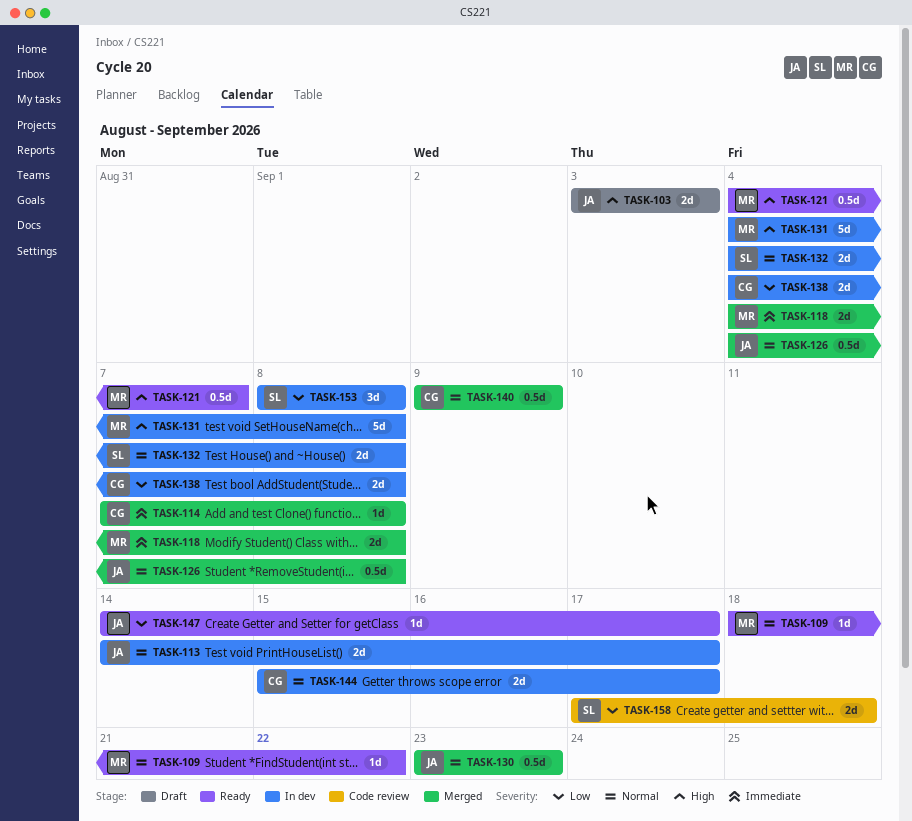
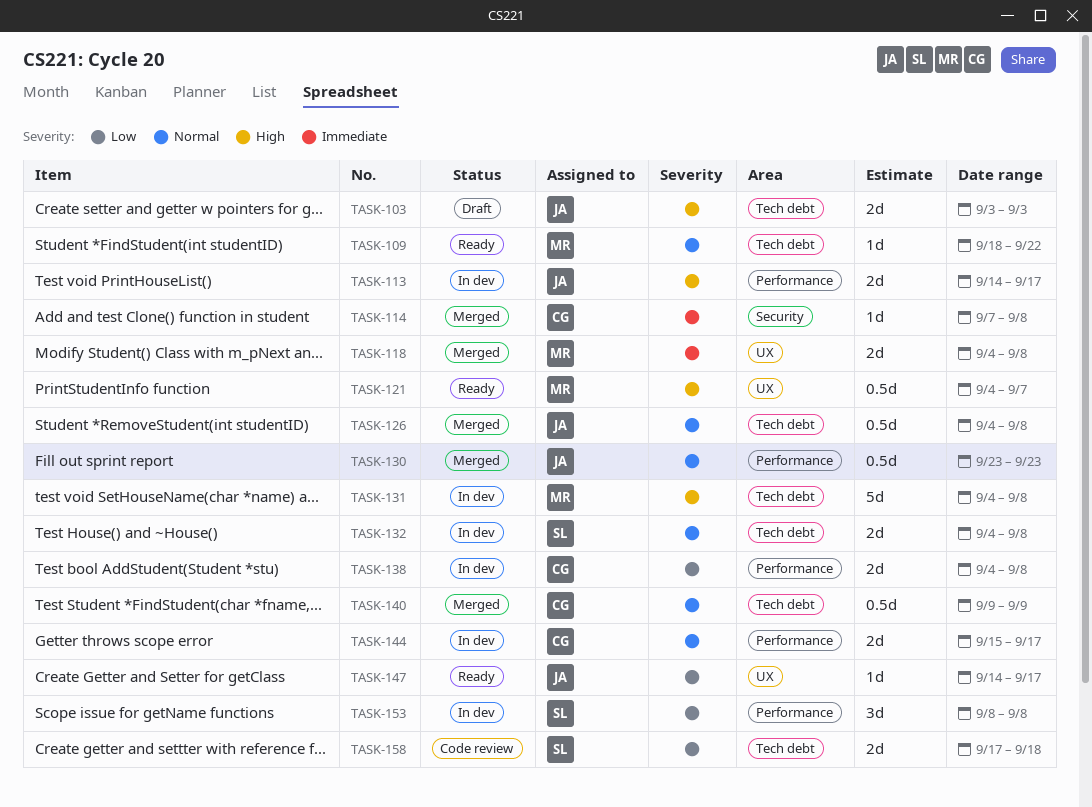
TASK-113, priority: Normal -> High

